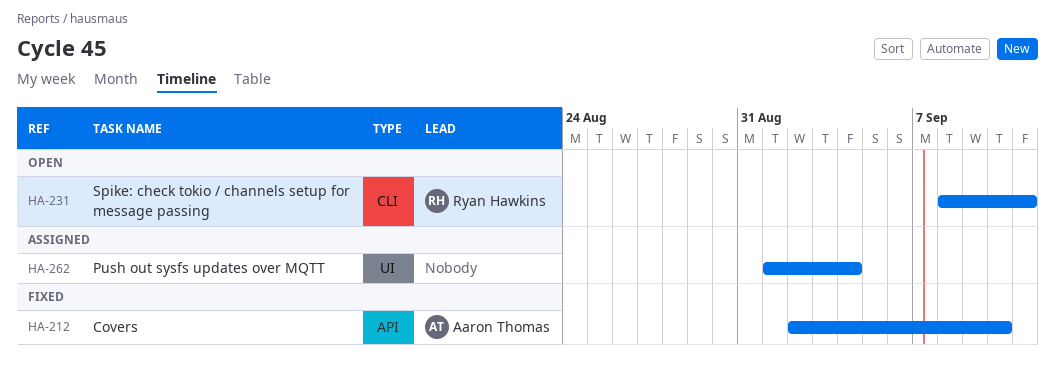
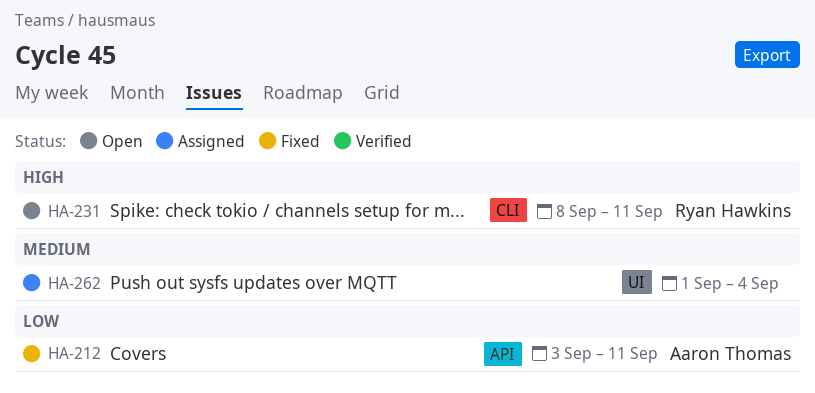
HA-212, start: Sep 2 -> Sep 3
HA-212, due: Sep 10 -> Sep 11

